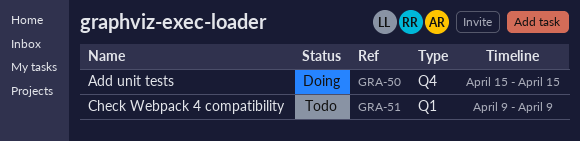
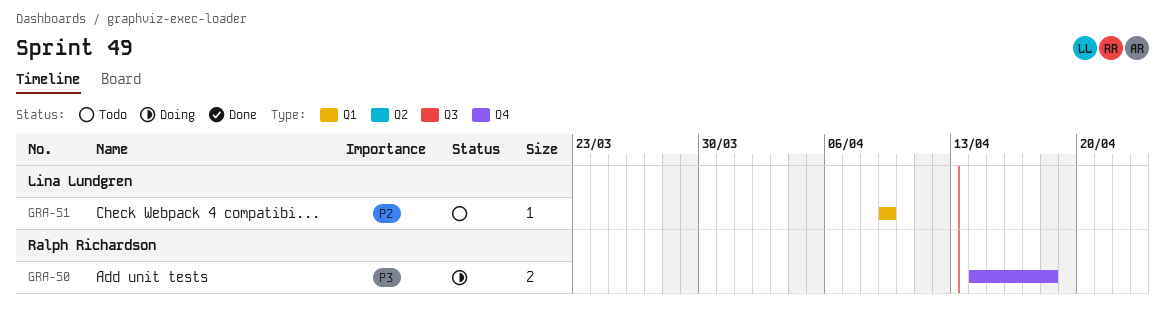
GRA-50, start: Apr 15 -> Apr 14
GRA-50, due: Apr 15 -> Apr 18

